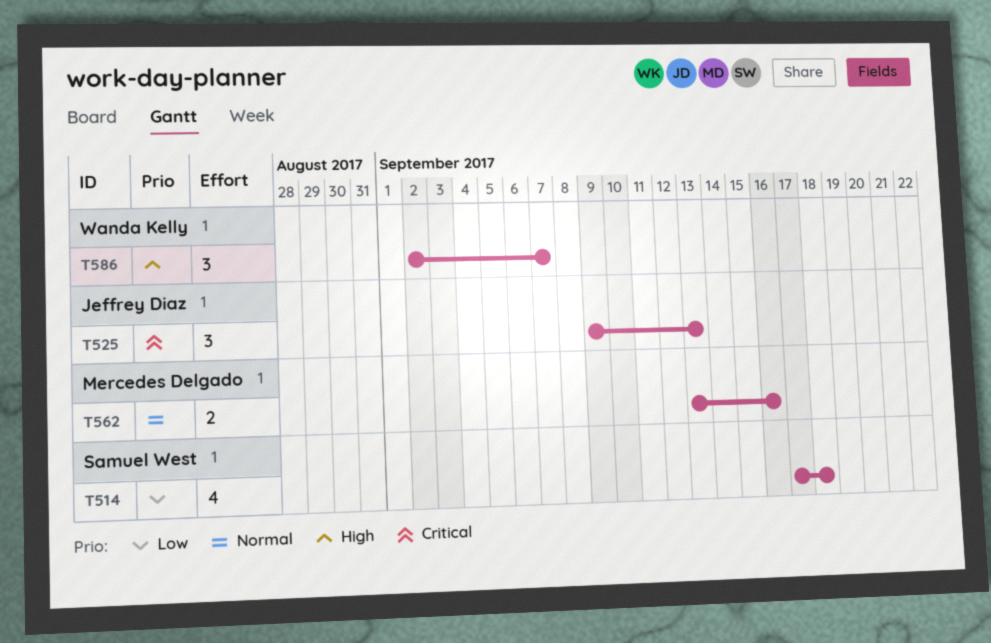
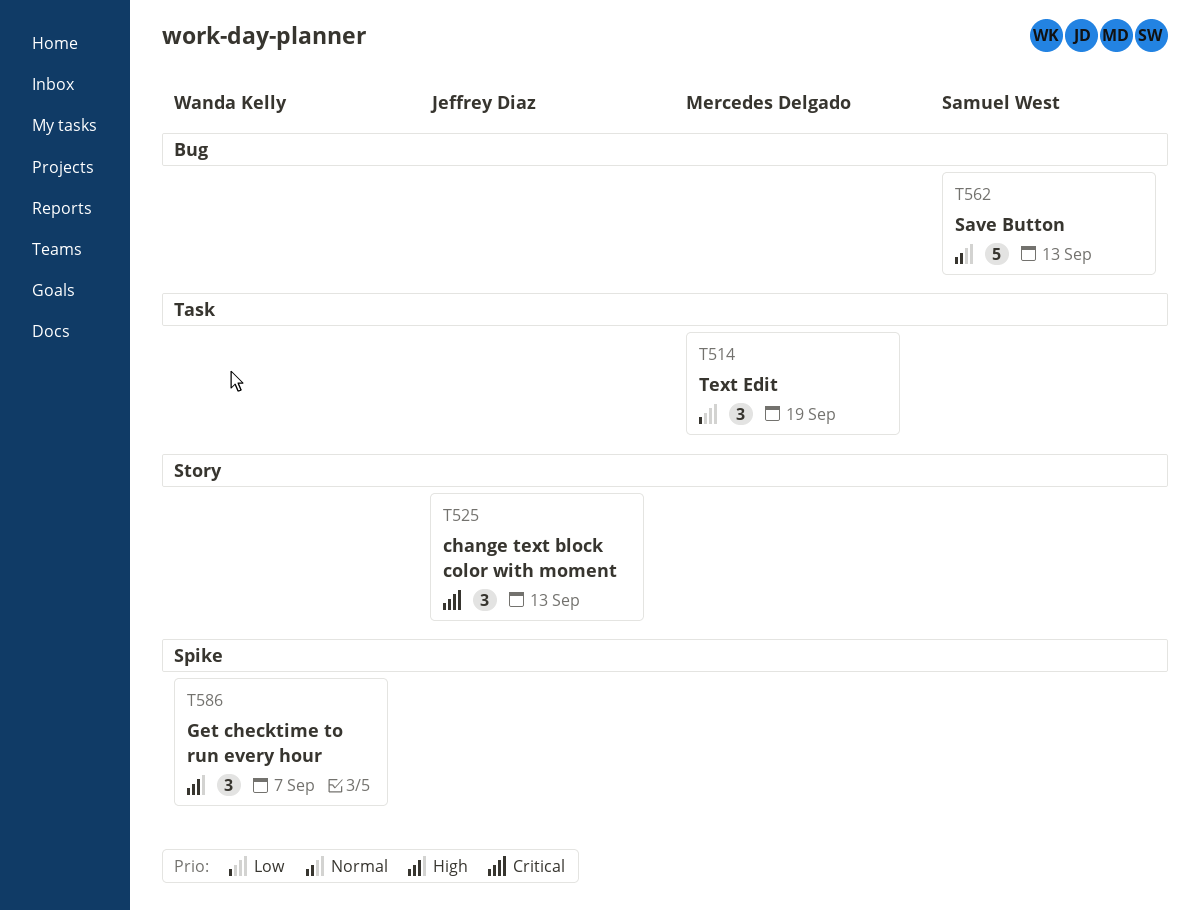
T514, owner: Samuel West -> Mercedes Delgado
T514, estimate: 4 -> 3
T514, due: Sep 18 -> Sep 19
T562, owner: Mercedes Delgado -> Samuel West
T562, estimate: 2 -> 5
T562, due: Sep 16 -> Sep 13

